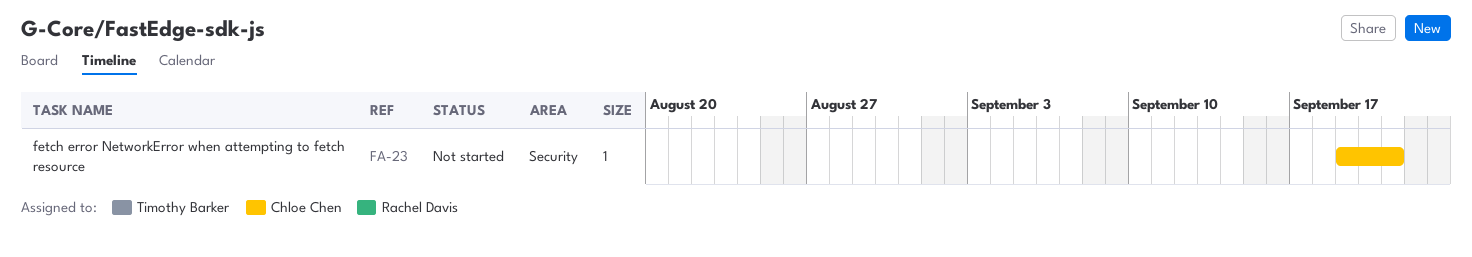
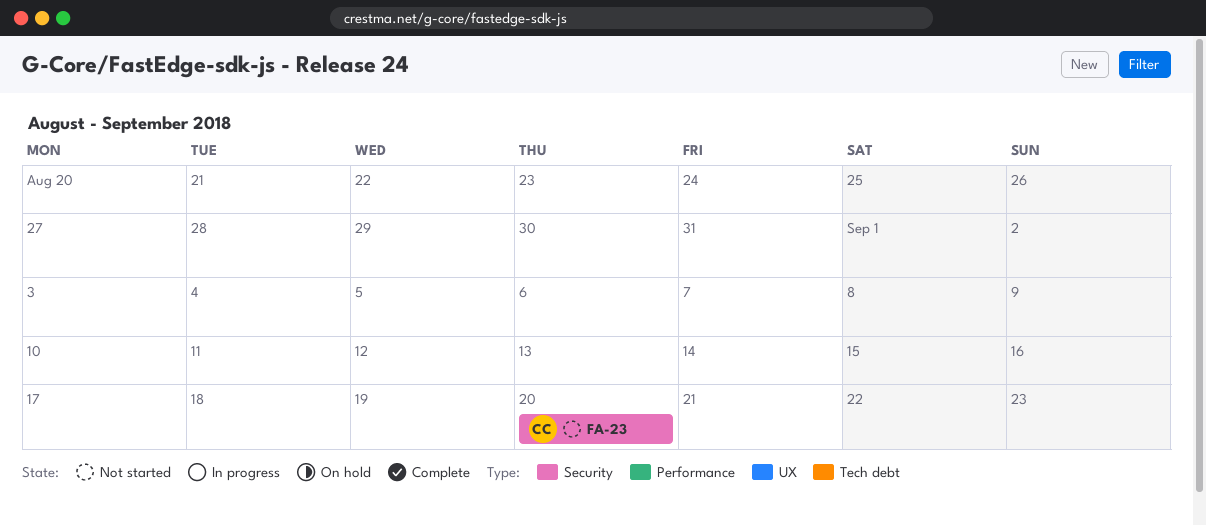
FA-23, start: Sep 19 -> Sep 20
FA-23, due: Sep 21 -> Sep 20

